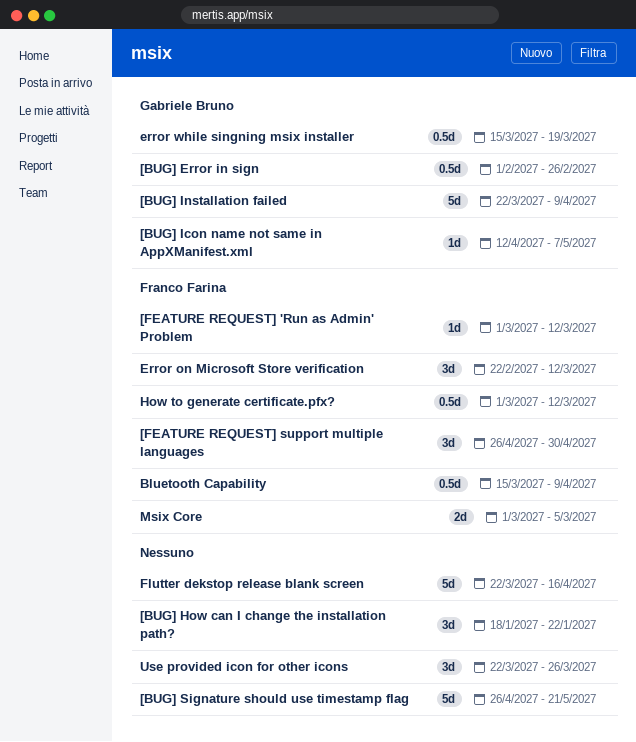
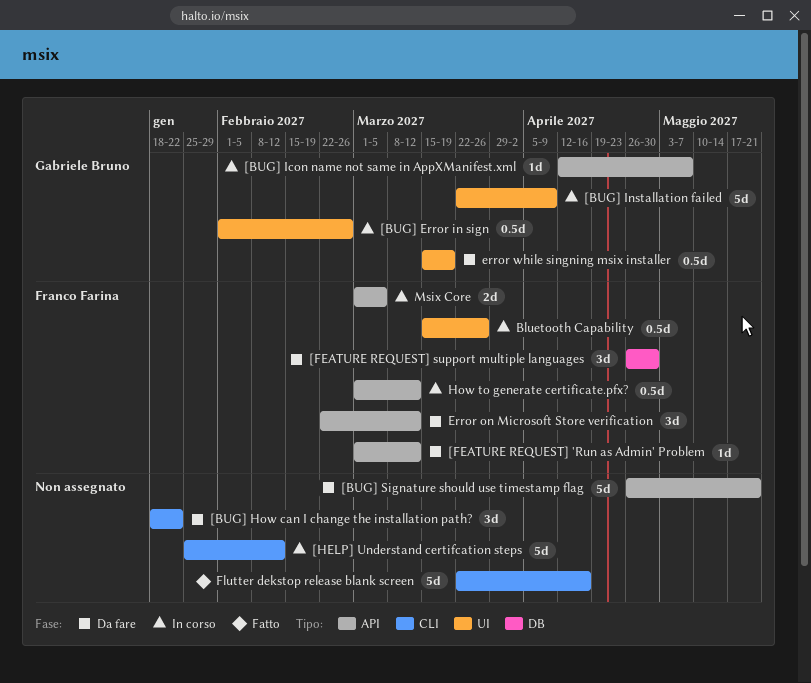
[HELP] Understand certifcation steps: none -> present
Bluetooth Capability, due: Apr 9 -> Mar 26
Use provided icon for other icons: present -> none

